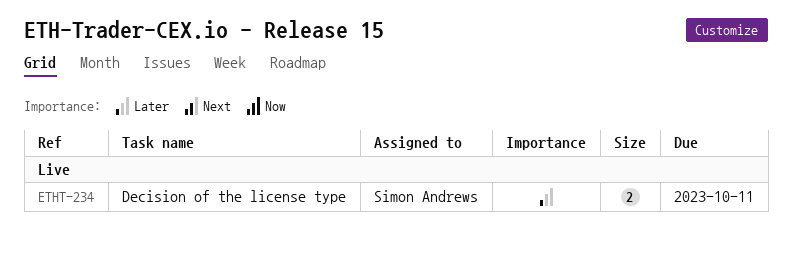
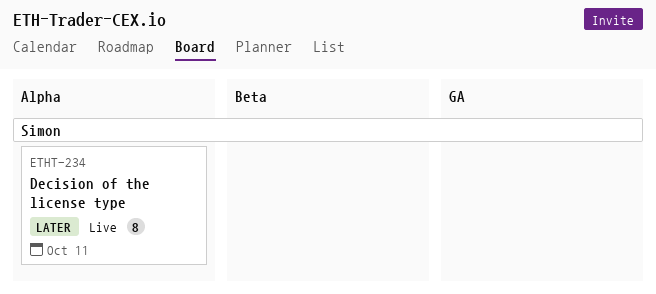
ETHT-234, estimate: 2 -> 8

